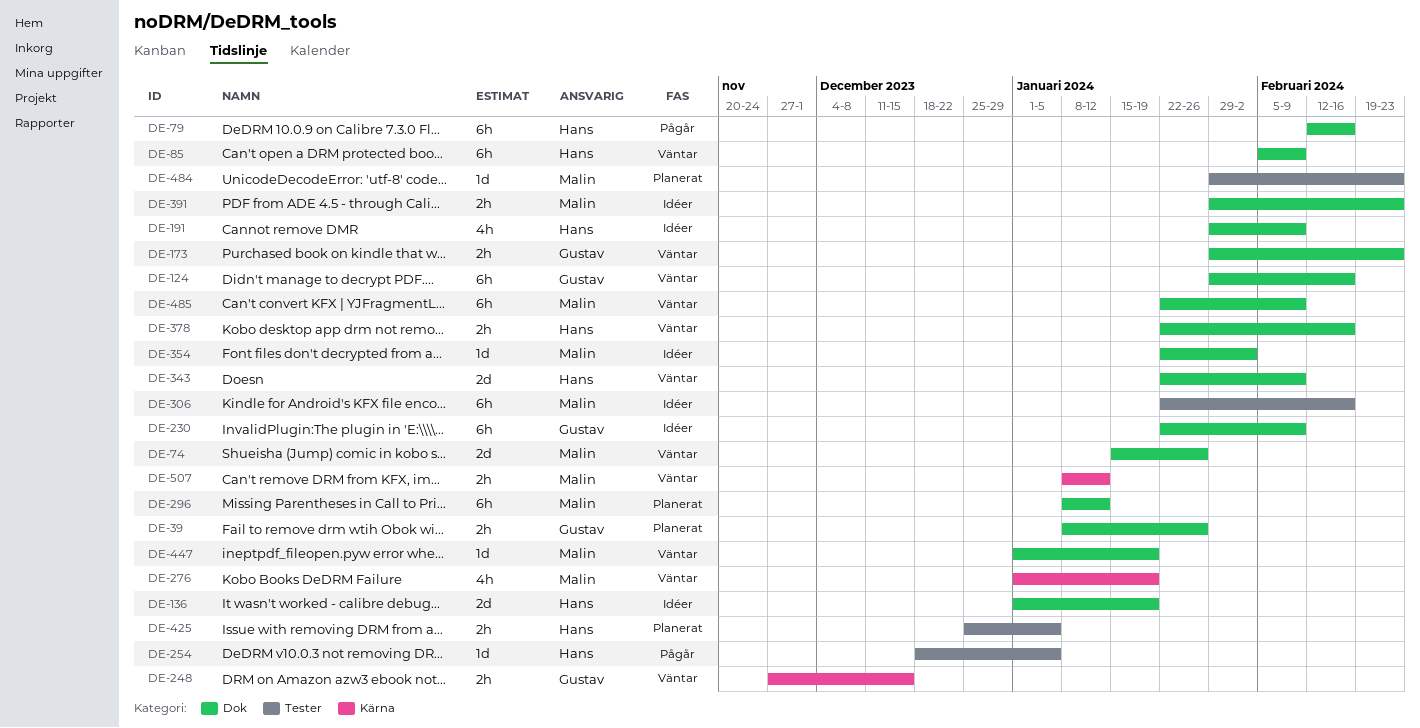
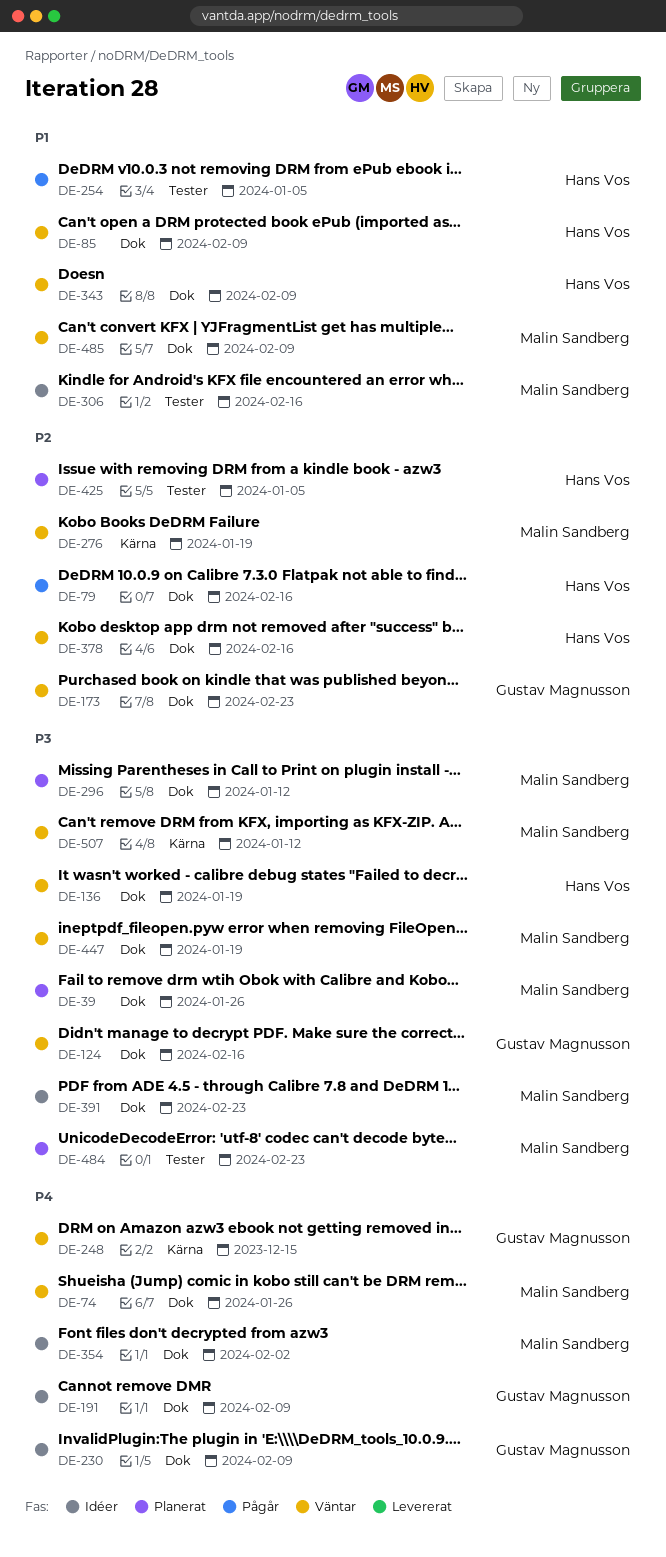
DE-39, owner: Gustav Magnusson -> Malin Sandberg
DE-136, status: Idéer -> Väntar
DE-191, owner: Hans Vos -> Gustav Magnusson

